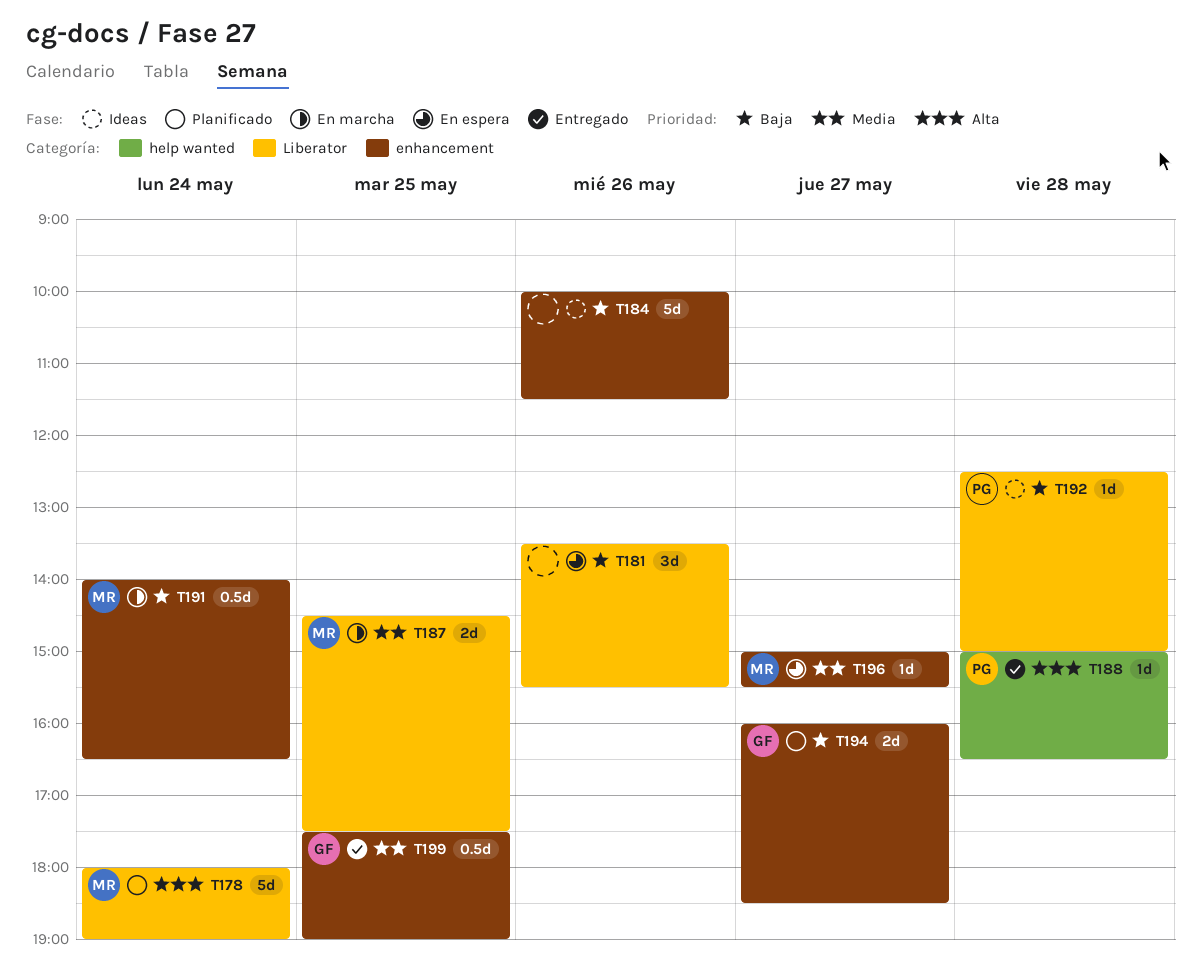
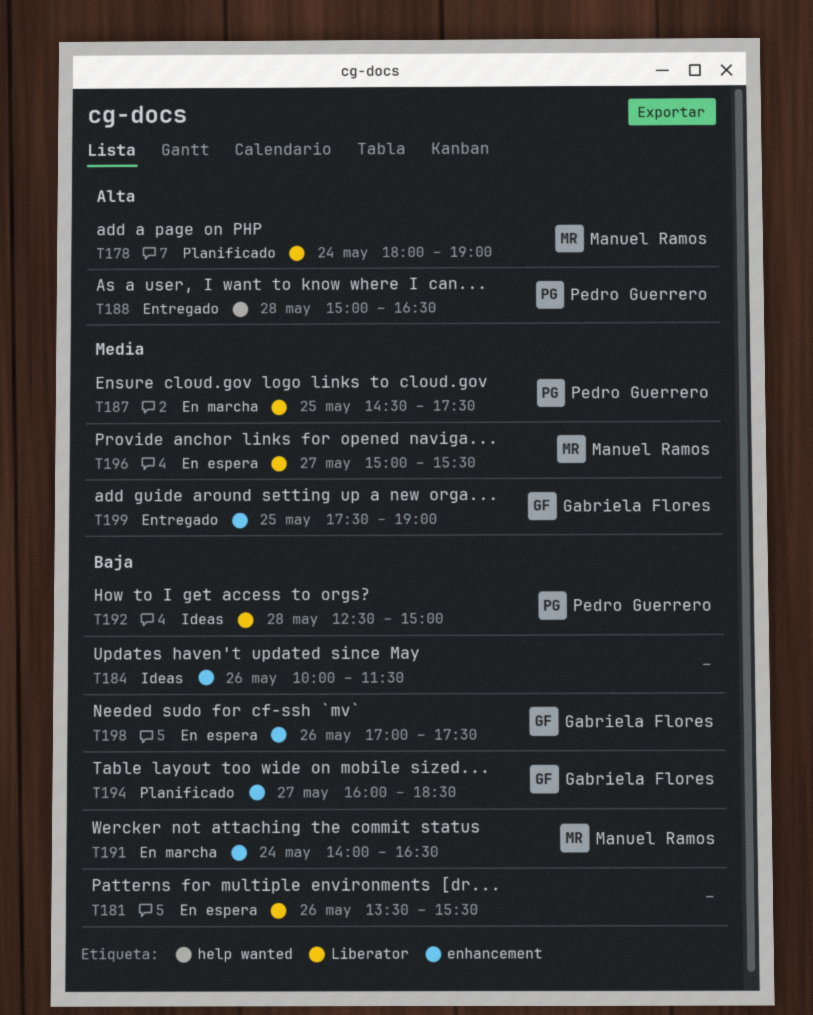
T187, owner: Manuel Ramos -> Pedro Guerrero
T196, label: enhancement -> Liberator
T198: none -> present

